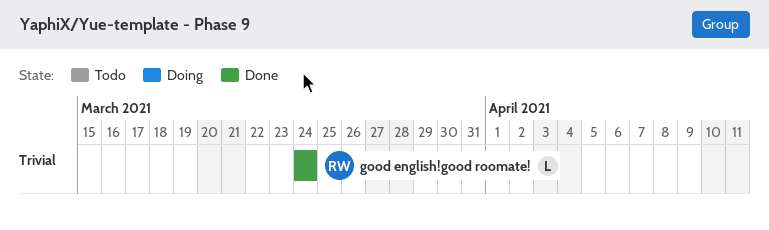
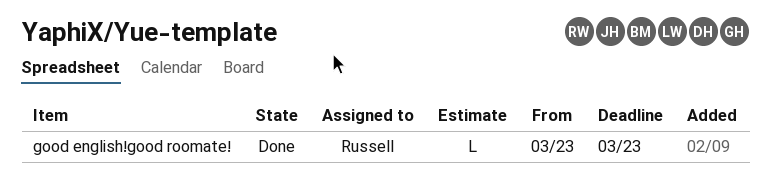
good english!good roomate!, start: Mar 24 -> Mar 23
good english!good roomate!, due: Mar 24 -> Mar 23

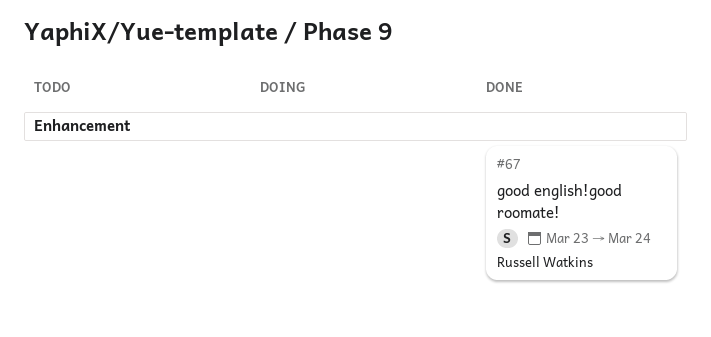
good english!good roomate!, estimate: L -> S
good english!good roomate!, due: Mar 23 -> Mar 24

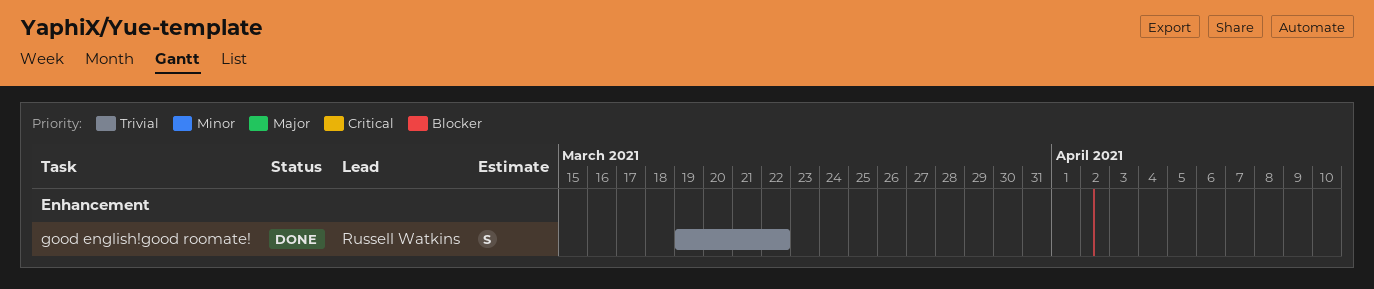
good english!good roomate!, start: Mar 23 -> Mar 19
good english!good roomate!, due: Mar 24 -> Mar 22

